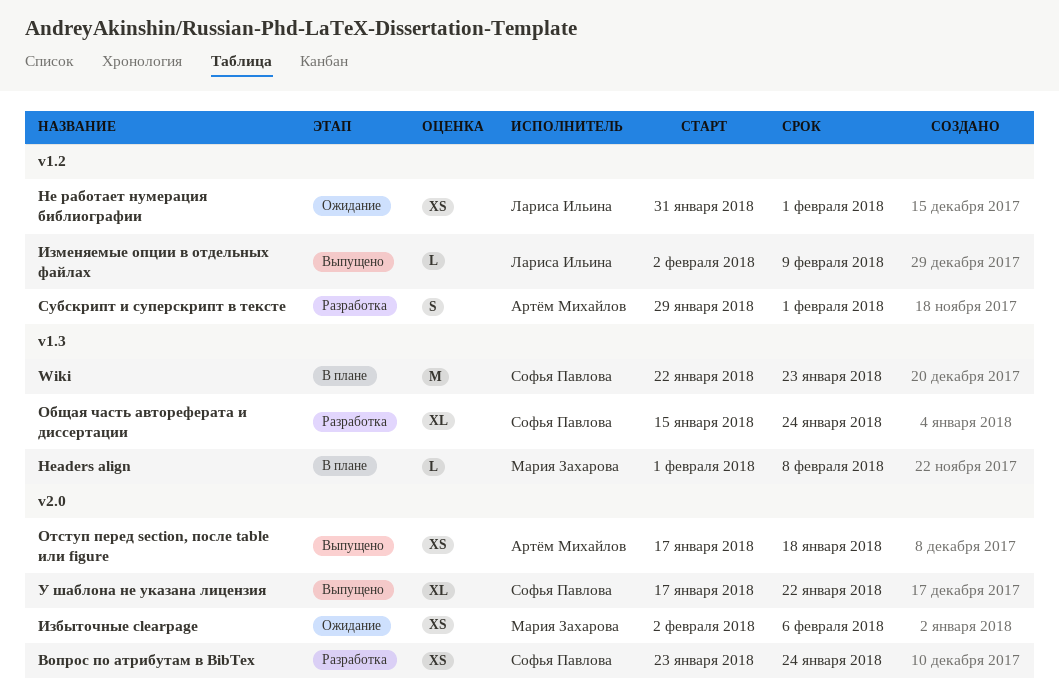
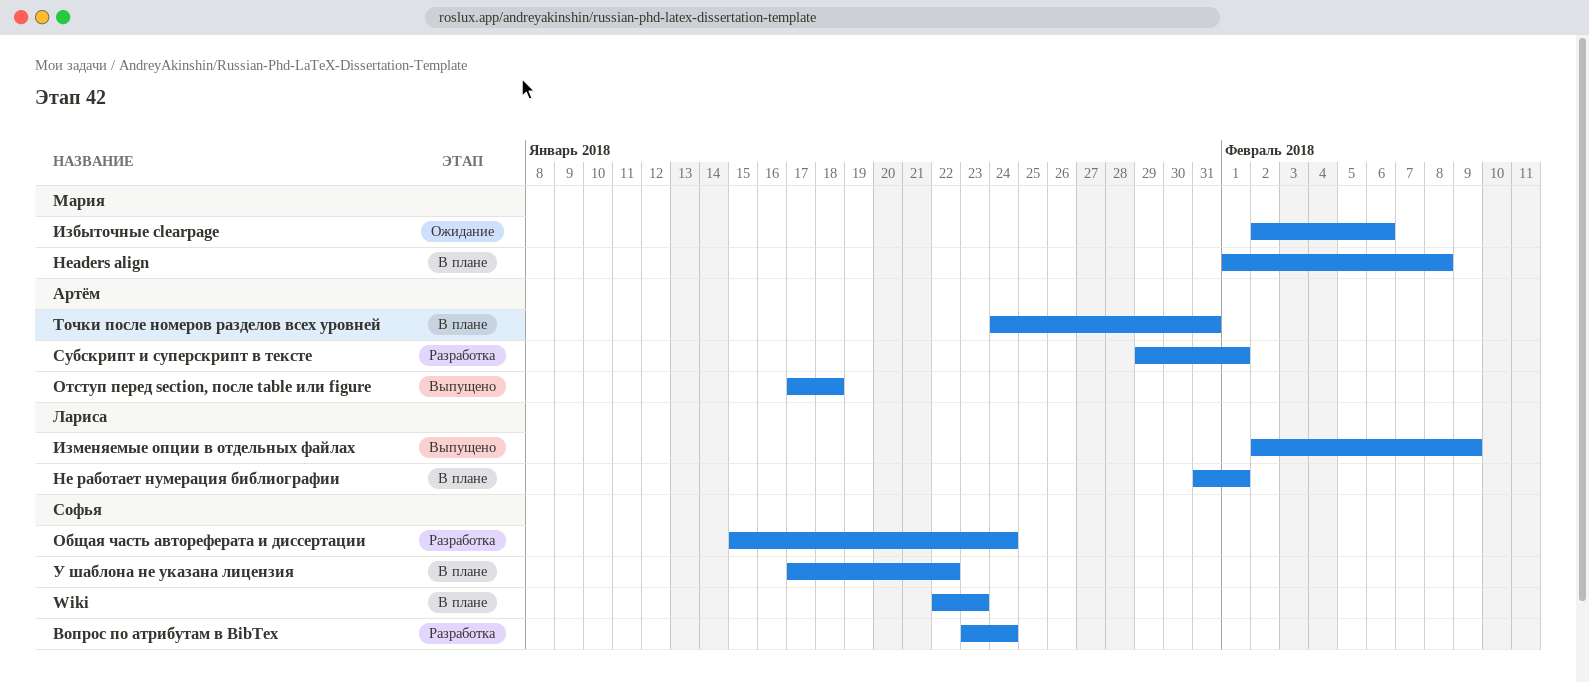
Не работает нумерация библиографии, status: Ожидание -> В плане
Точки после номеров разделов всех уровней: none -> present
У шаблона не указана лицензия, status: Выпущено -> В плане

